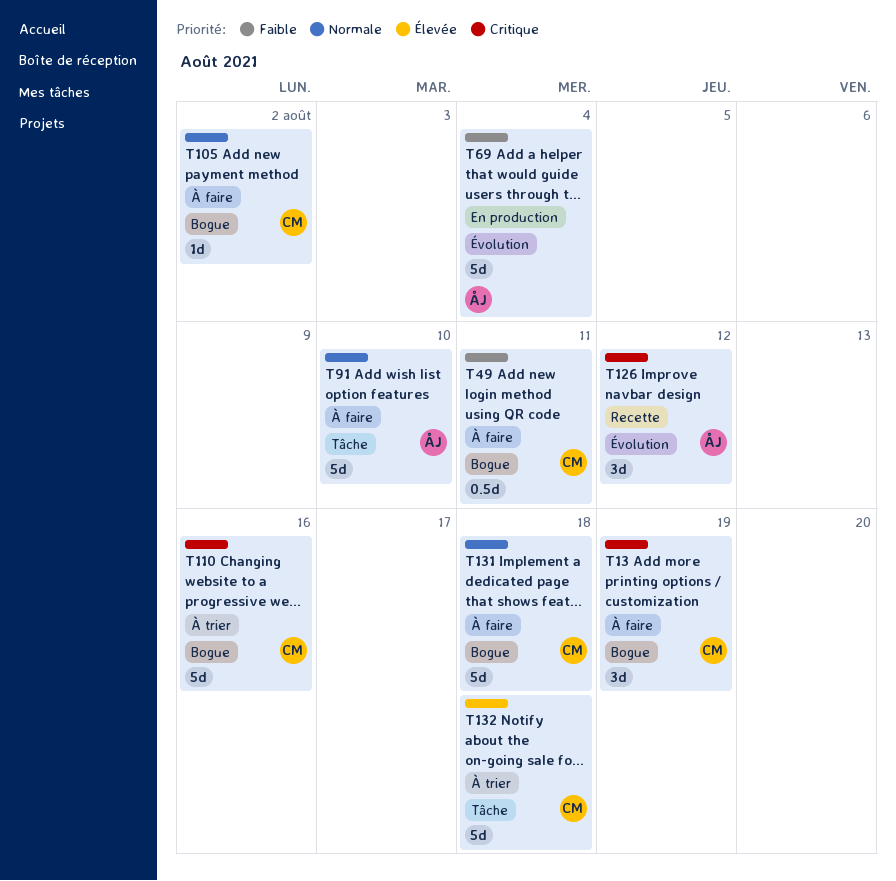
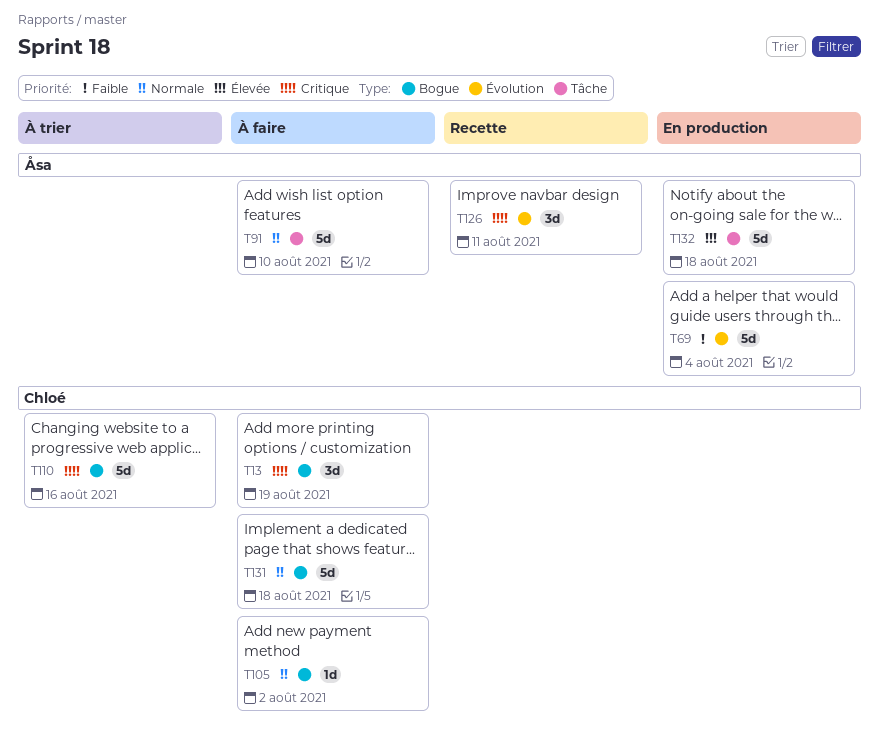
T49: present -> none
T126, due: Aug 12 -> Aug 11
T132, status: À trier -> En production
T132, owner: Chloé -> Åsa

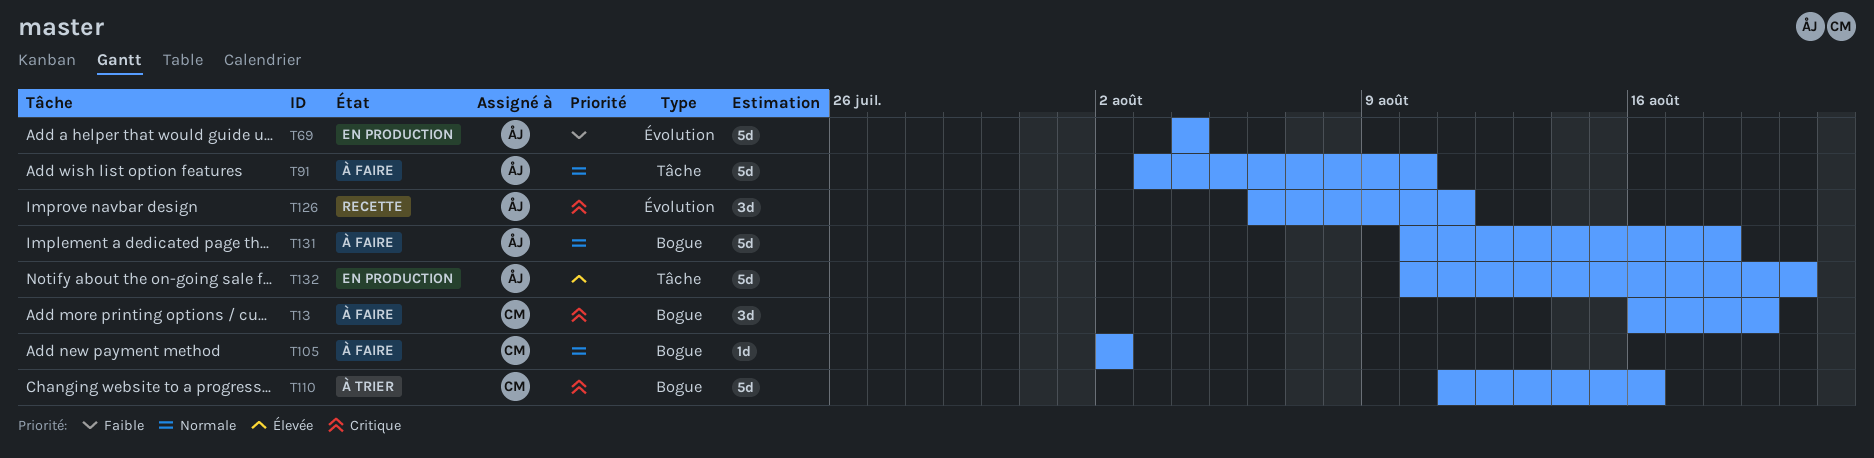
T131, owner: Chloé -> Åsa
T132, due: Aug 18 -> Aug 20

